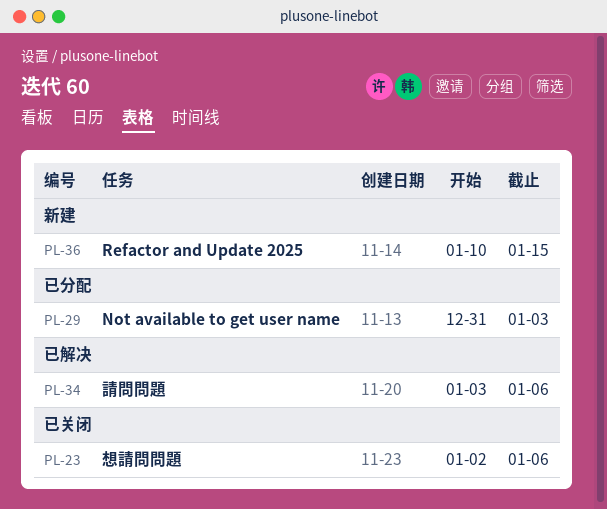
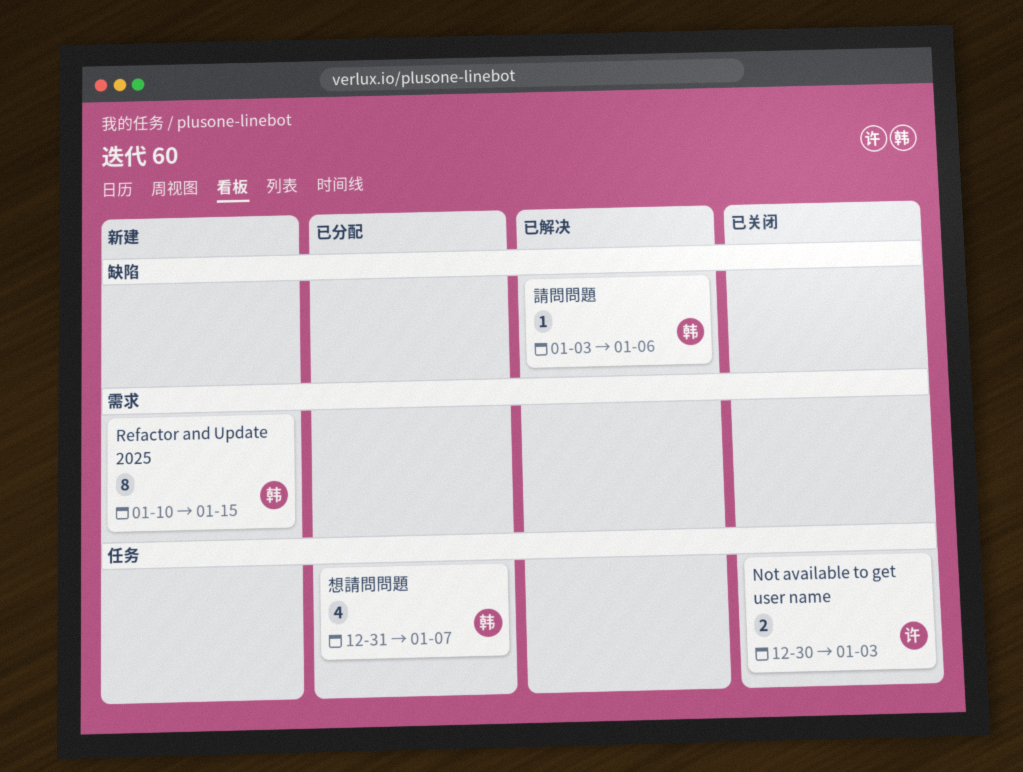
Not available to get user name, status: 已分配 -> 已关闭
Not available to get user name, start: Dec 31 -> Dec 30
想請問問題, status: 已关闭 -> 已分配
想請問問題, start: Jan 2 -> Dec 31
想請問問題, due: Jan 6 -> Jan 7

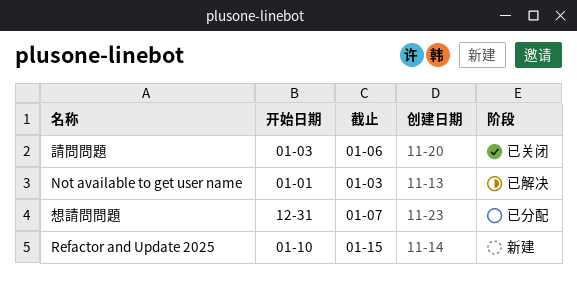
Not available to get user name, status: 已关闭 -> 已解决
Not available to get user name, start: Dec 30 -> Jan 1
請問問題, status: 已解决 -> 已关闭

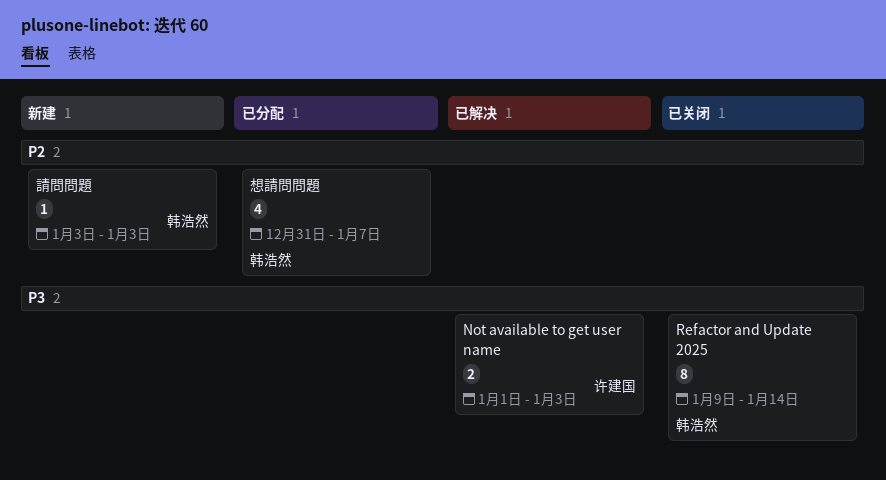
Refactor and Update 2025, status: 新建 -> 已关闭
Refactor and Update 2025, start: Jan 10 -> Jan 9
Refactor and Update 2025, due: Jan 15 -> Jan 14
請問問題, status: 已关闭 -> 新建
請問問題, due: Jan 6 -> Jan 3

